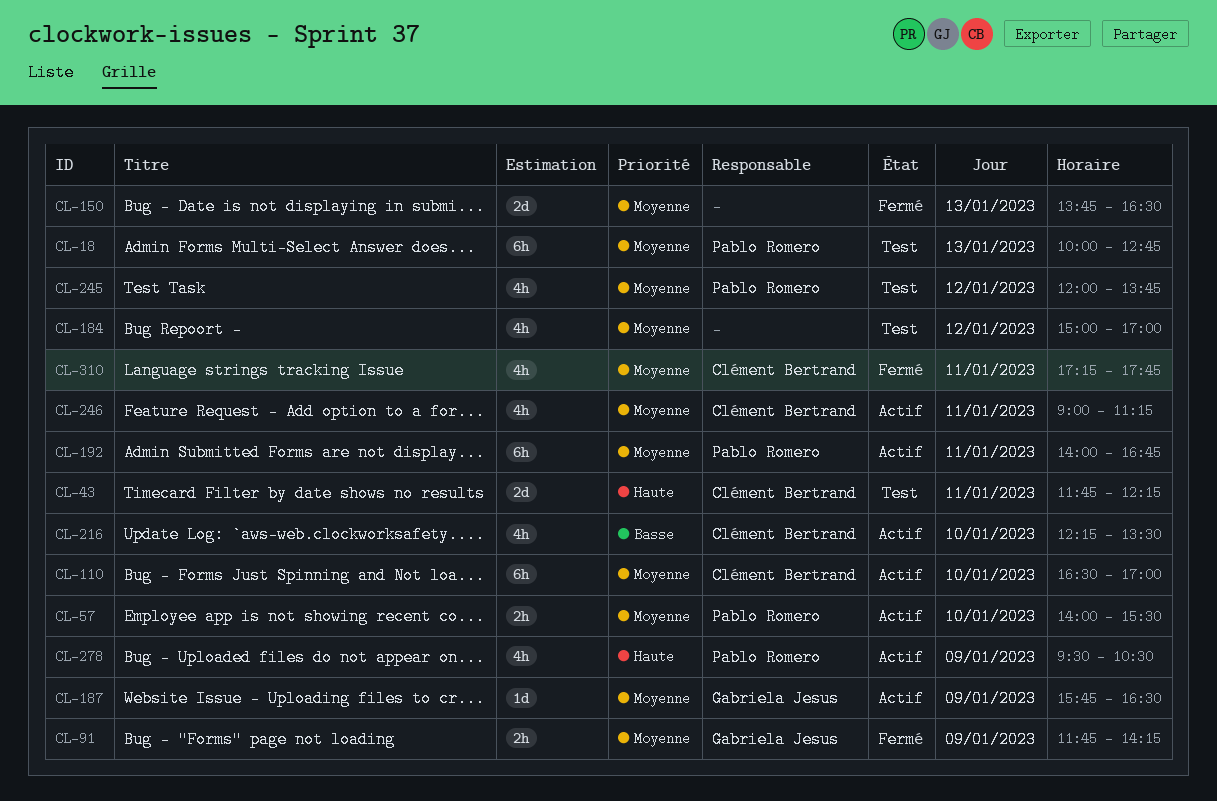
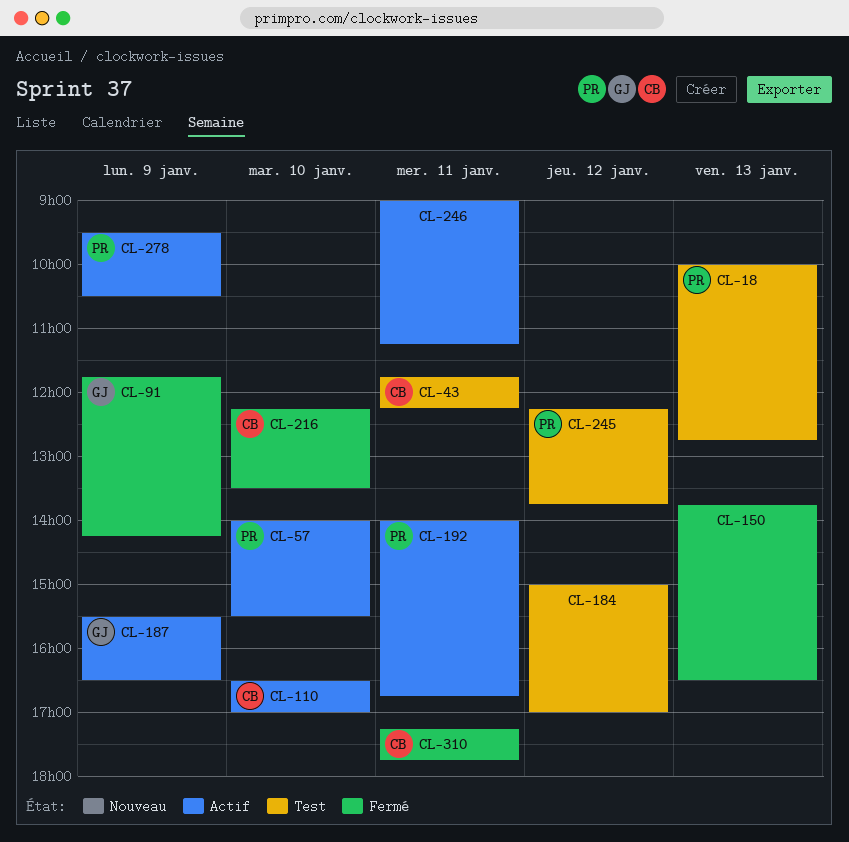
CL-187, begins: 15:45 -> 15:30
CL-216, status: Actif -> Fermé
CL-245, begins: 12:00 -> 12:15
CL-246, owner: Clément Bertrand -> none

